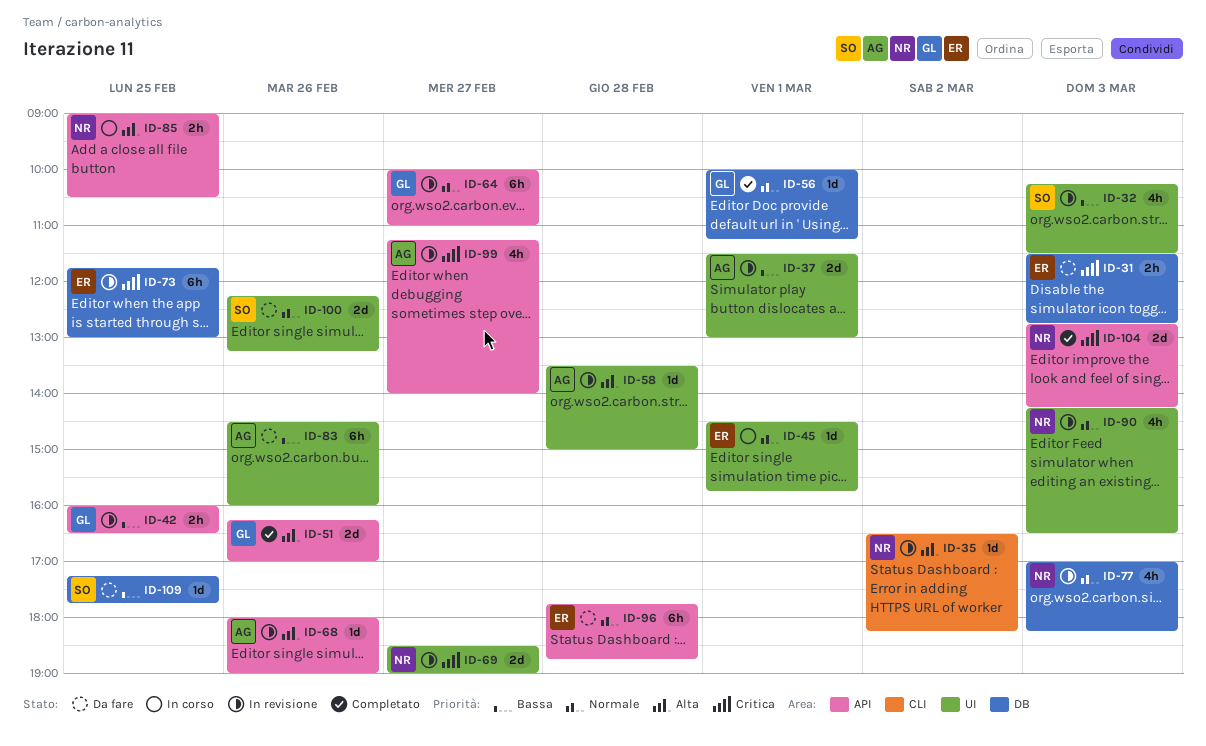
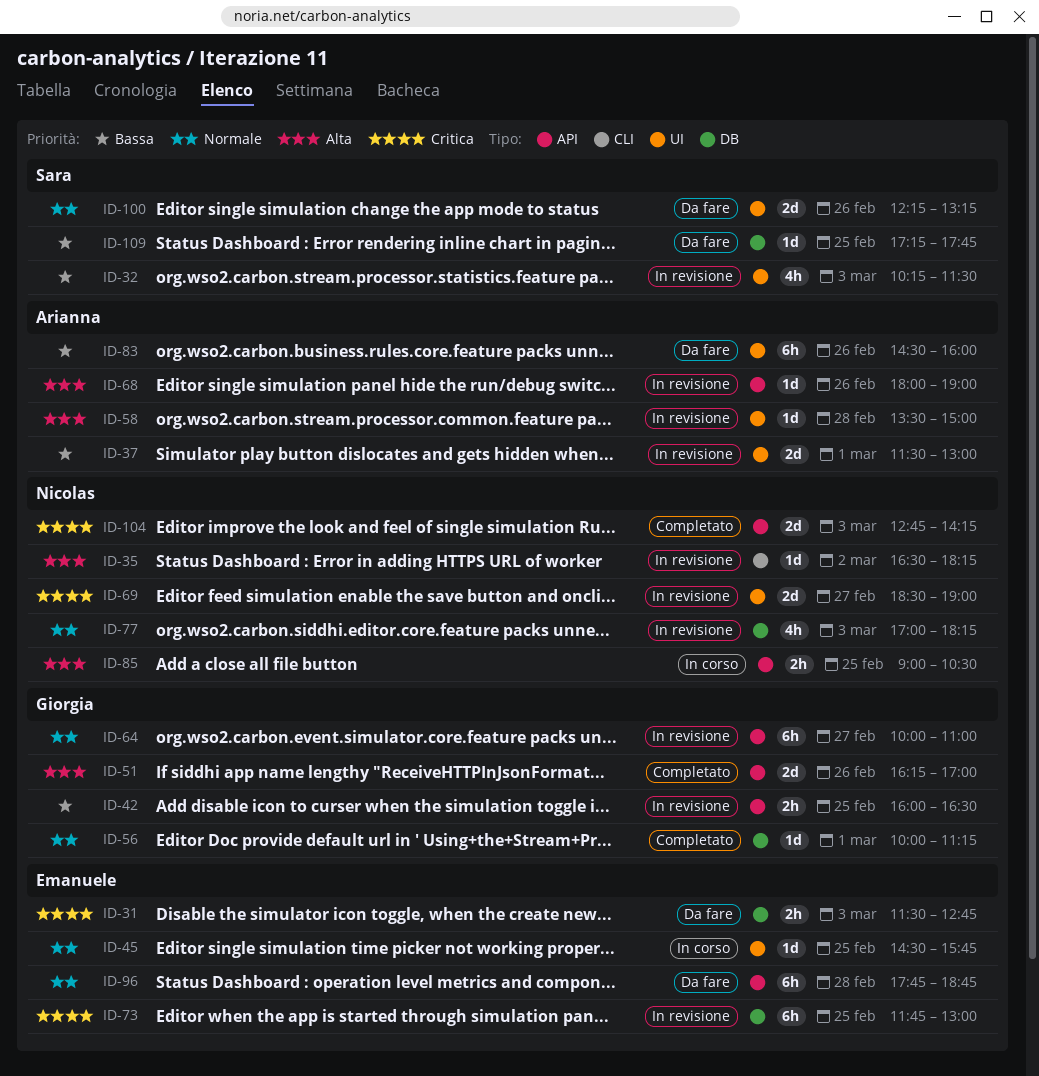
ID-45, day: Mar 1 -> Feb 25
ID-90: present -> none
ID-99: present -> none

